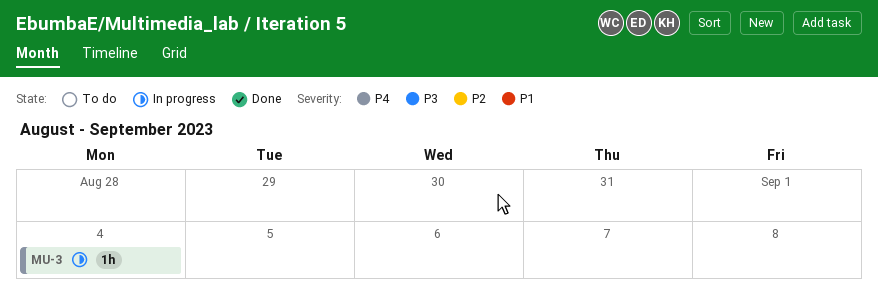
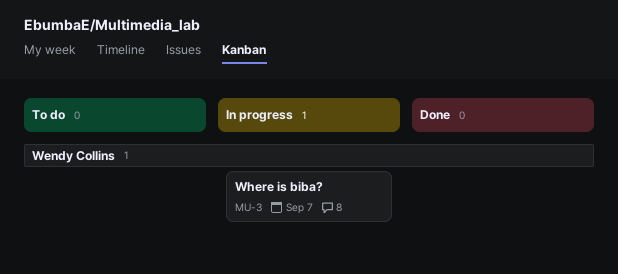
MU-3, due: Sep 4 -> Sep 7

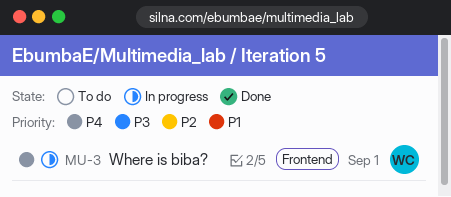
MU-3, due: Sep 7 -> Sep 1

